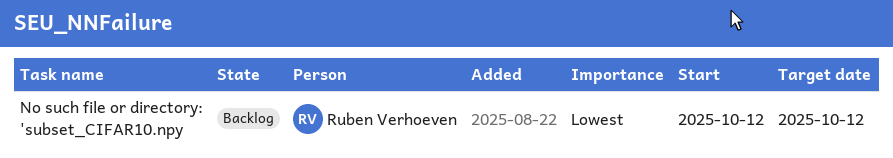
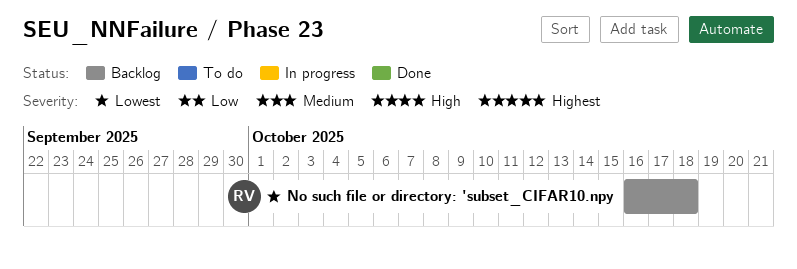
No such file or directory: 'subset_CIFAR10.npy, start: Oct 12 -> Oct 16
No such file or directory: 'subset_CIFAR10.npy, due: Oct 12 -> Oct 18

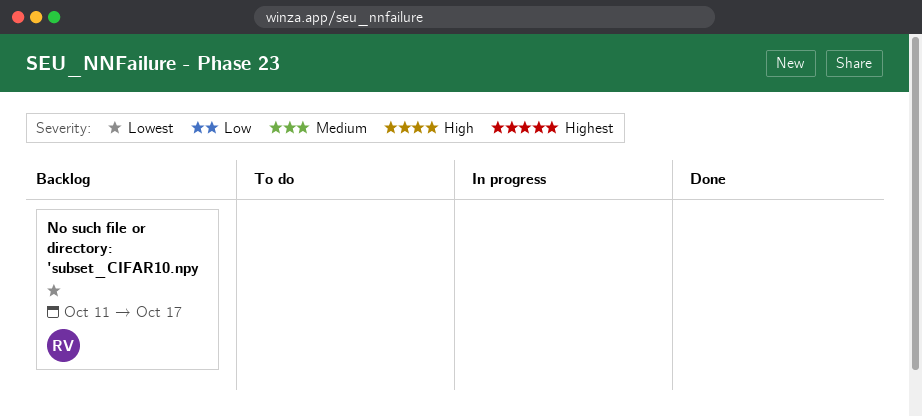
No such file or directory: 'subset_CIFAR10.npy, start: Oct 16 -> Oct 11
No such file or directory: 'subset_CIFAR10.npy, due: Oct 18 -> Oct 17

